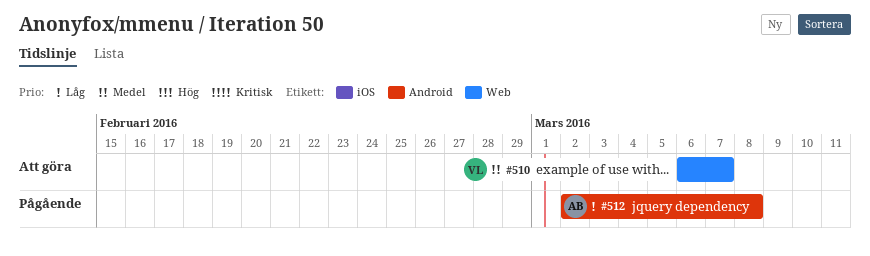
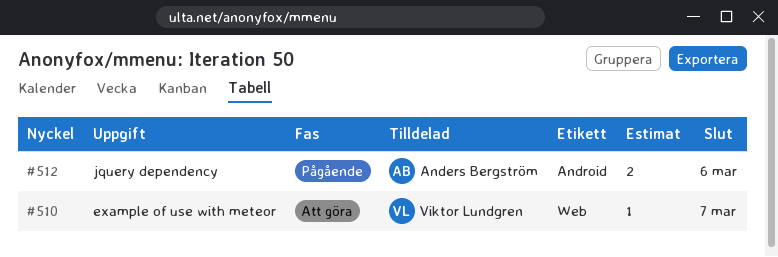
#512, due: Mar 8 -> Mar 6

